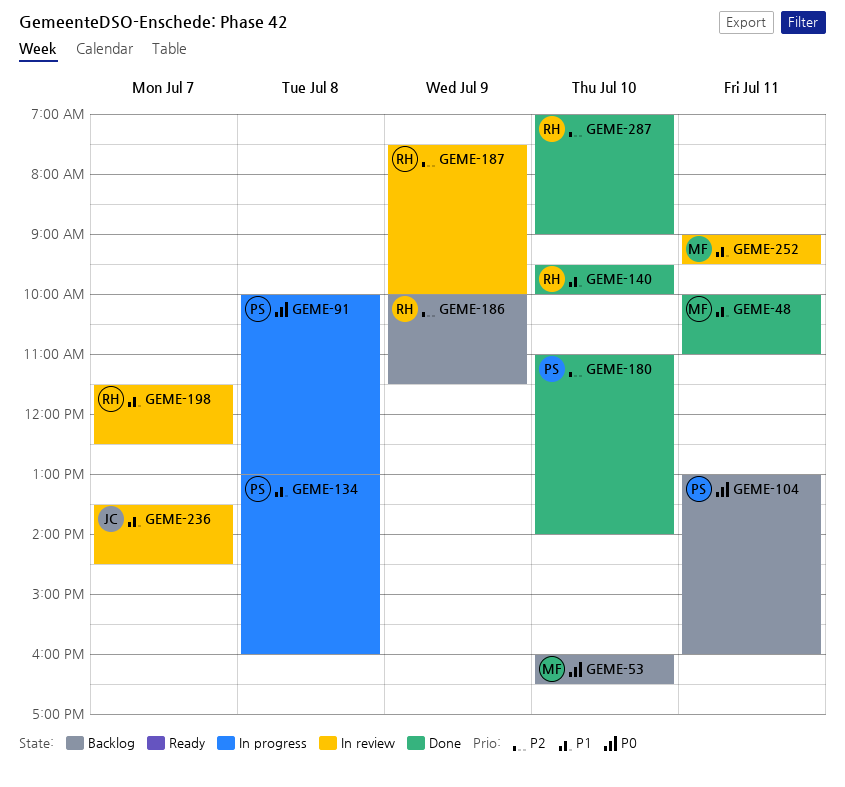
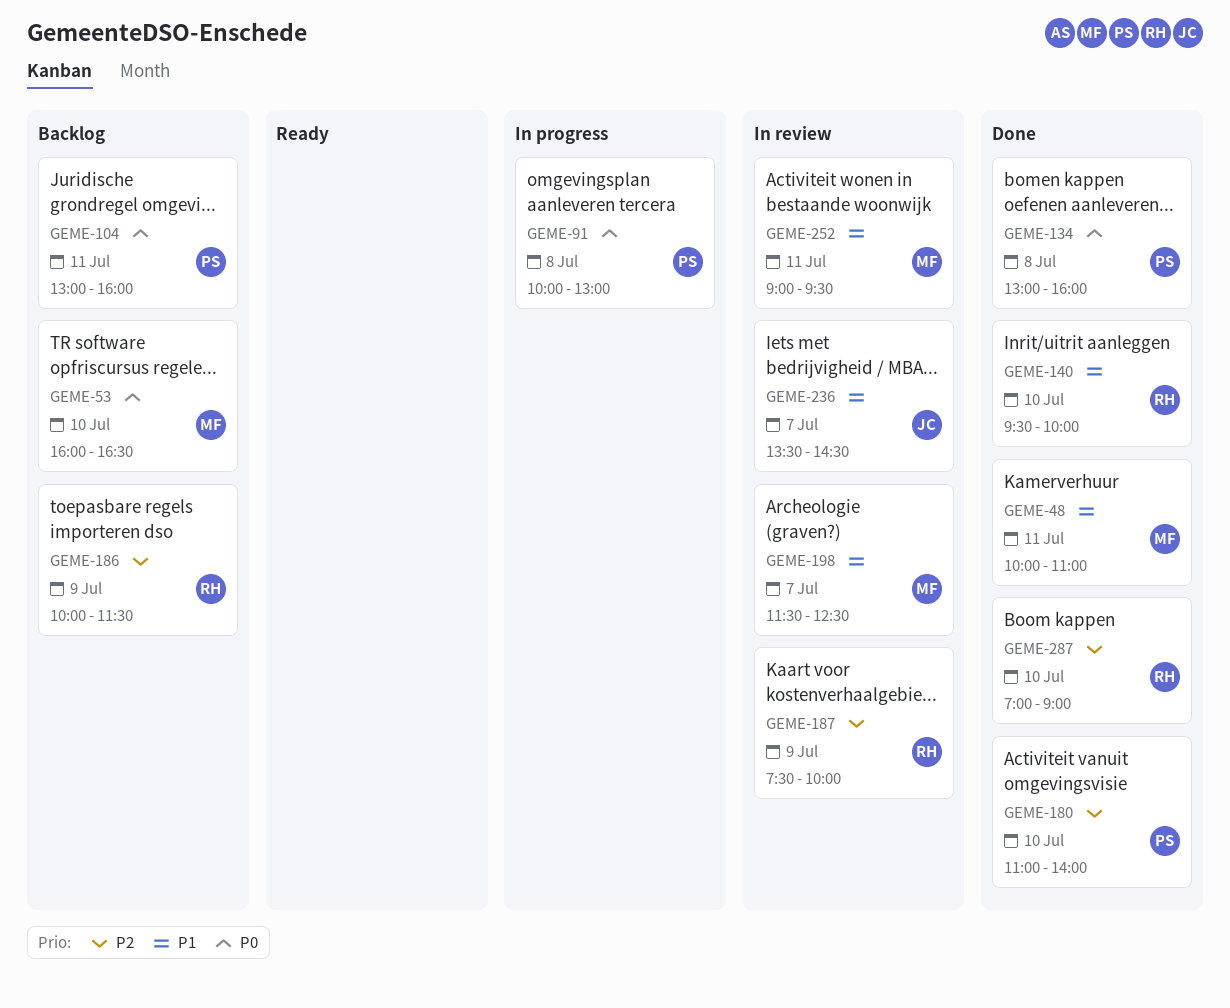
GEME-134, status: In progress -> Done
GEME-134, priority: P1 -> P0
GEME-198, owner: RH -> MF

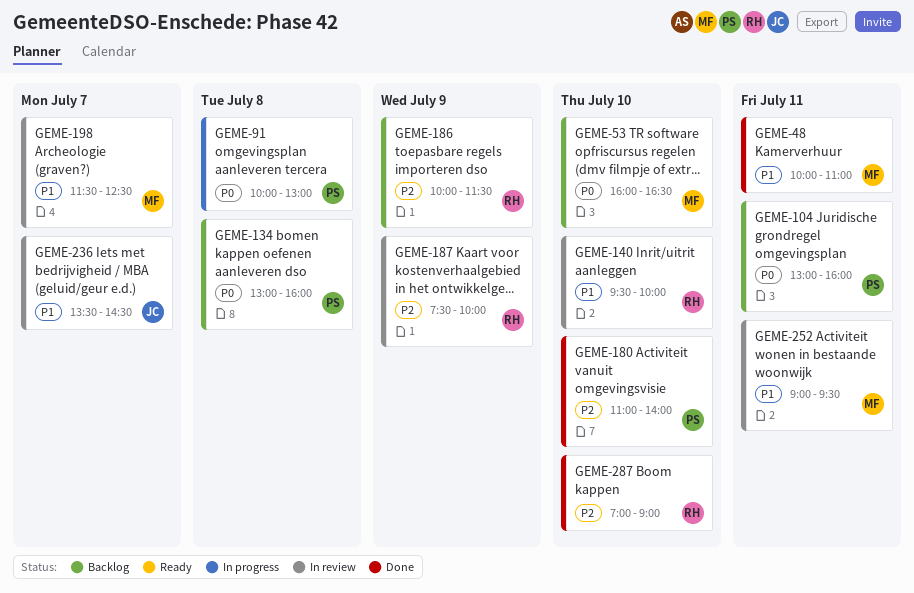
GEME-134, status: Done -> Backlog
GEME-140, status: Done -> In review

